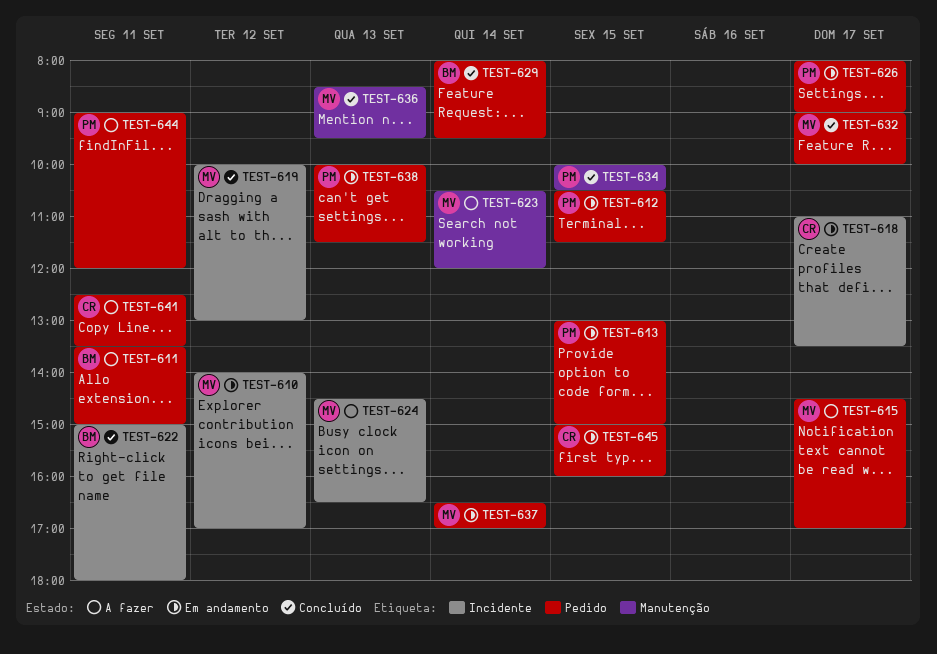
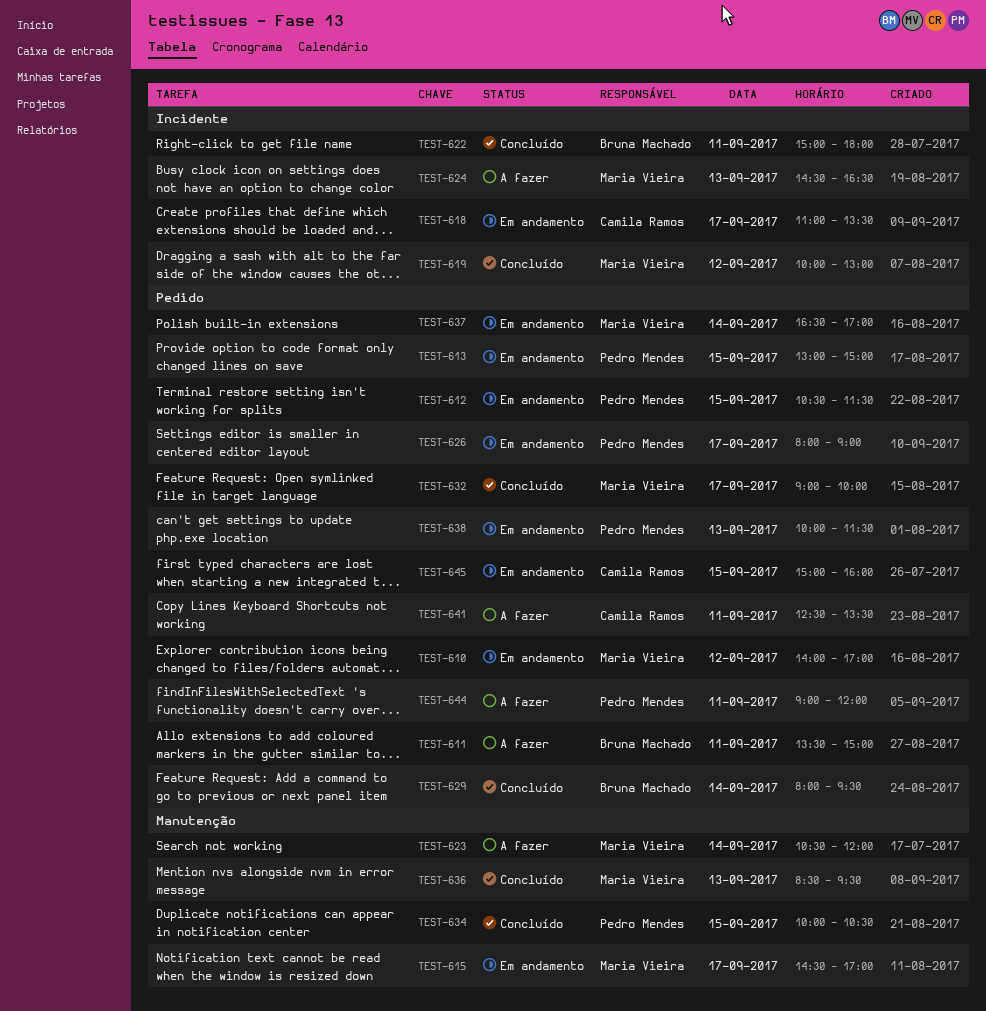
TEST-610, label: Incidente -> Pedido
TEST-615, status: A fazer -> Em andamento
TEST-615, label: Pedido -> Manutenção

